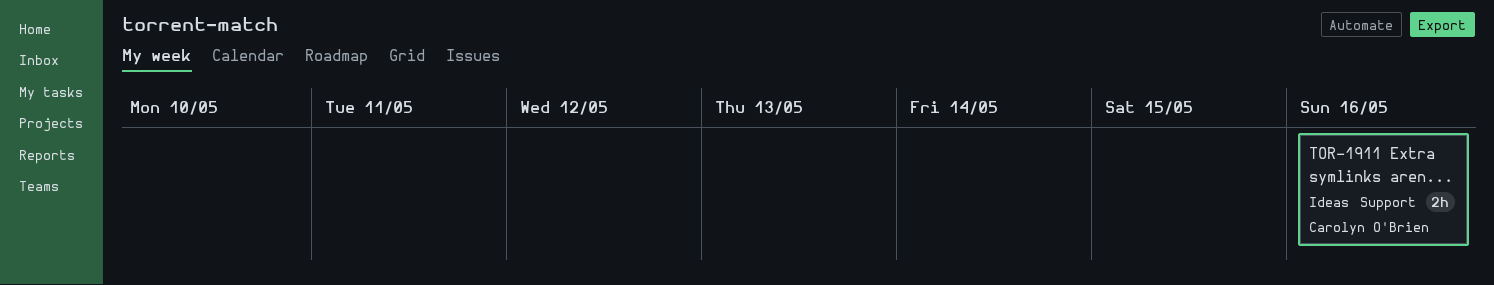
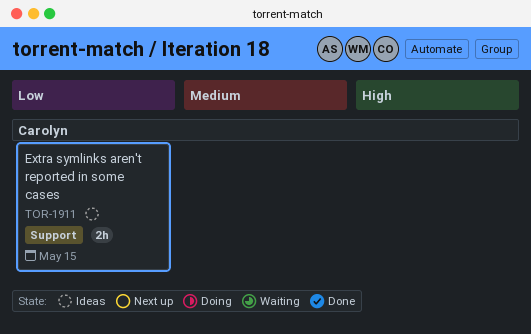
TOR-1911, due: May 16 -> May 15

